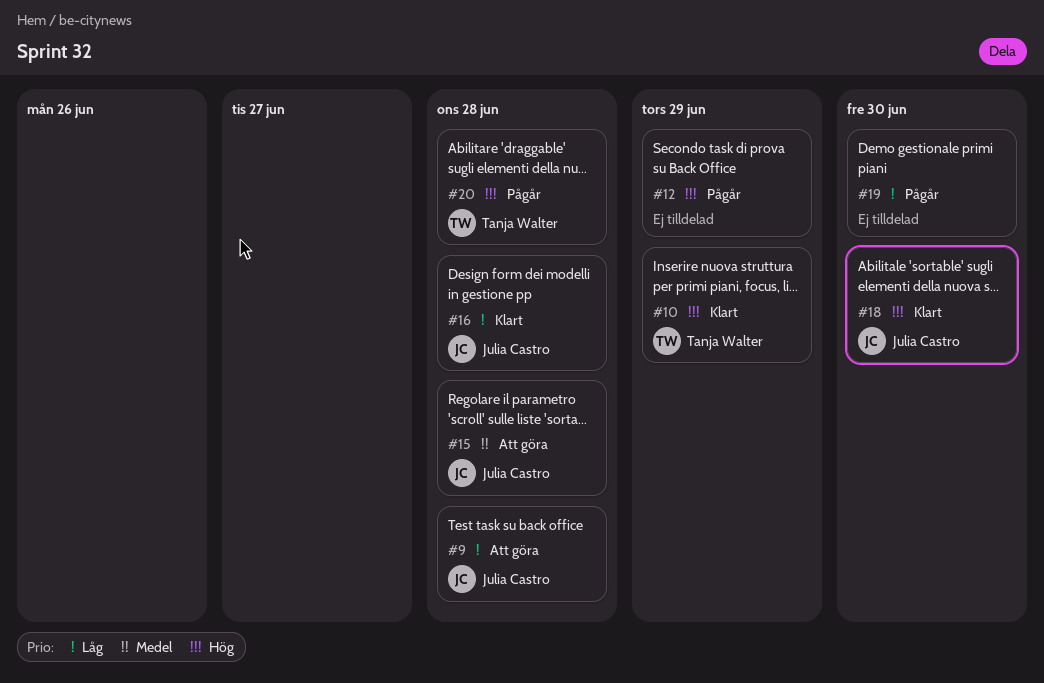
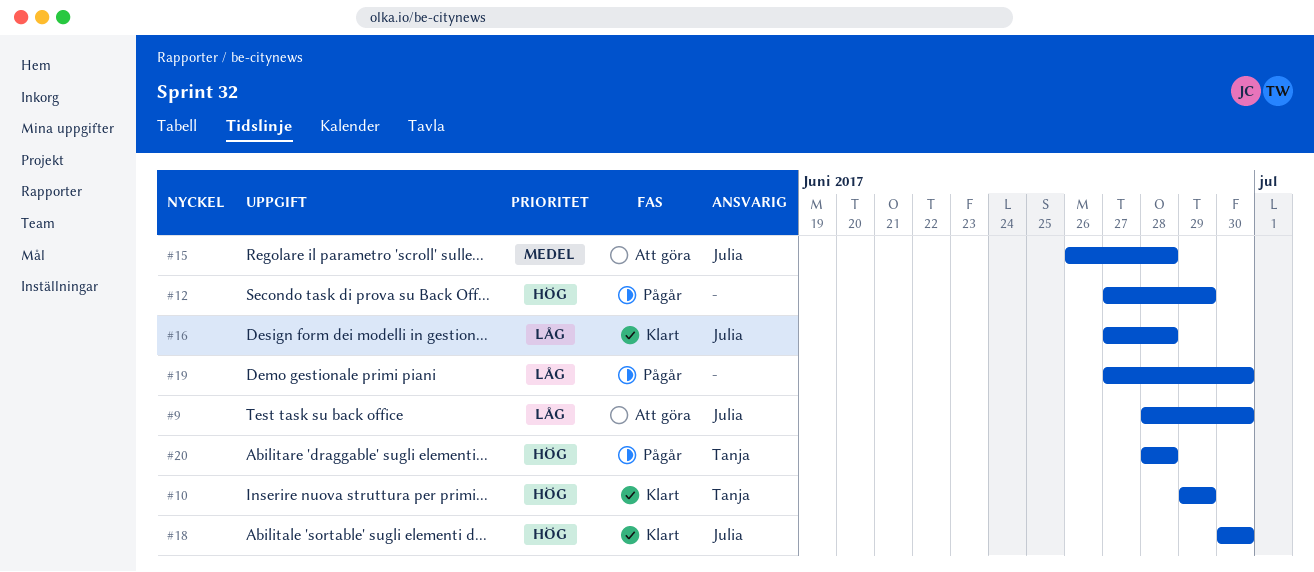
#9, due: Jun 28 -> Jun 30

